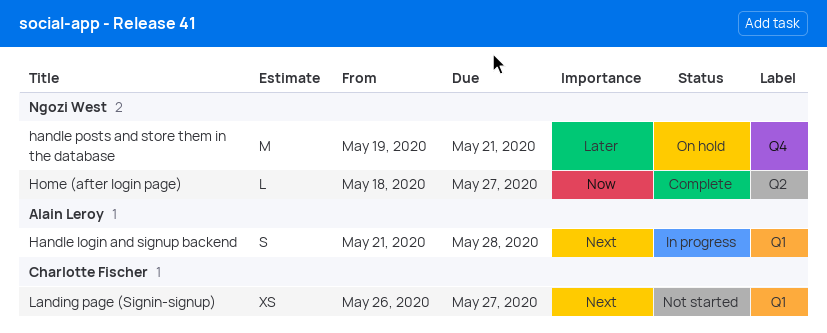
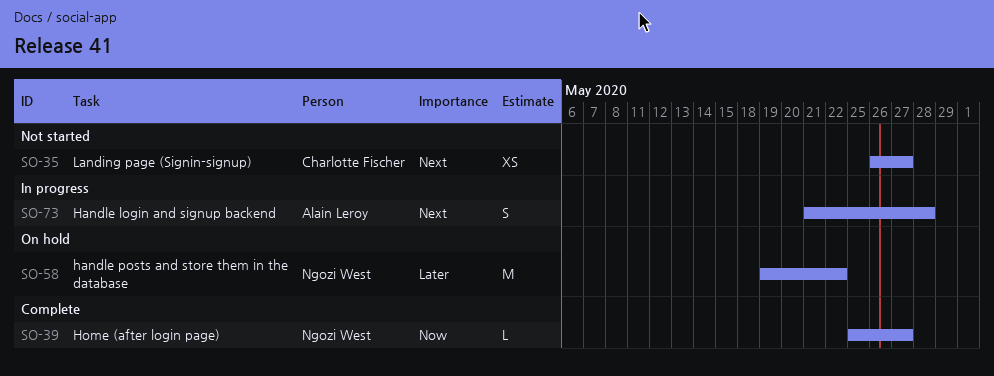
handle posts and store them in the database, due: May 21 -> May 22
Home (after login page), start: May 18 -> May 25

